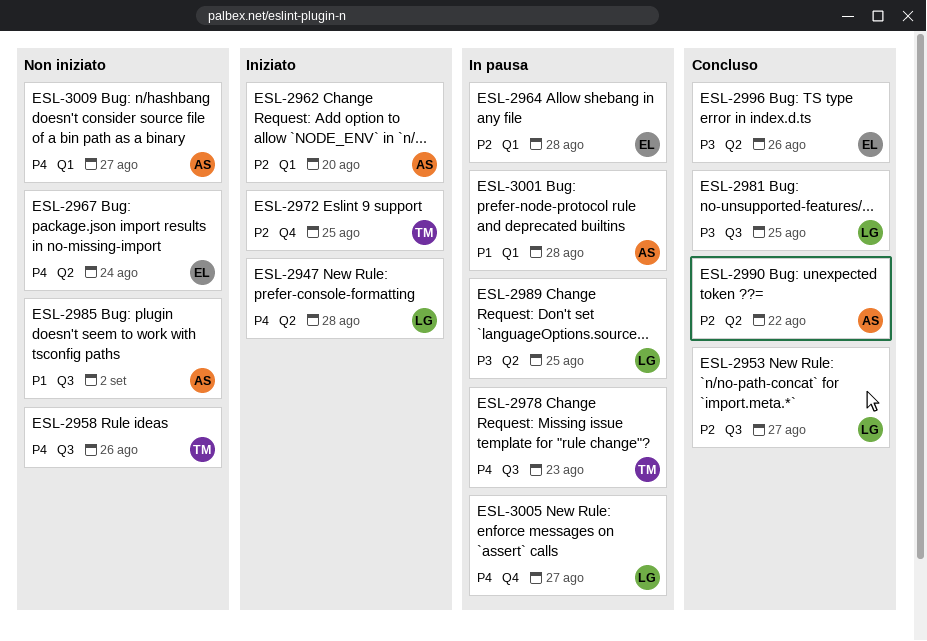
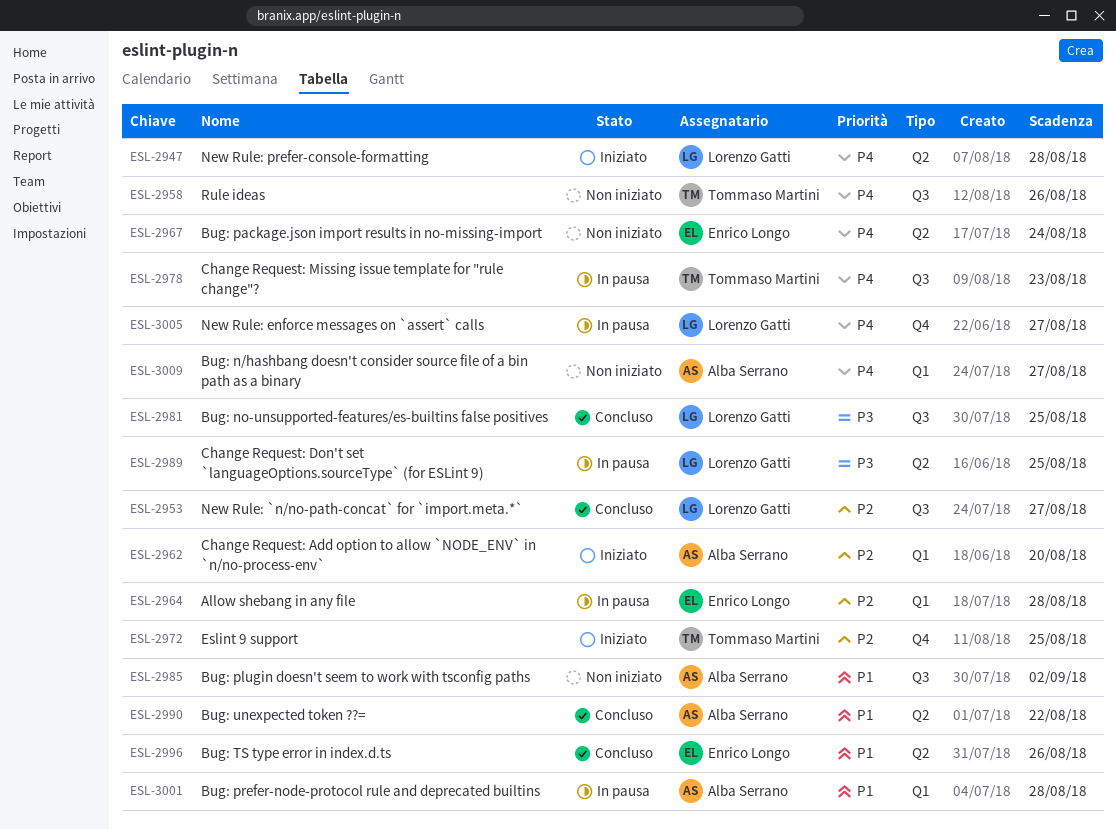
ESL-2990, priority: P2 -> P1
ESL-2996, priority: P3 -> P1

